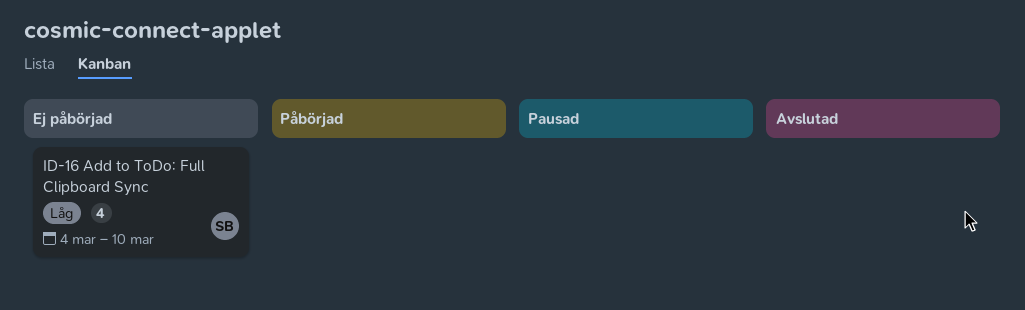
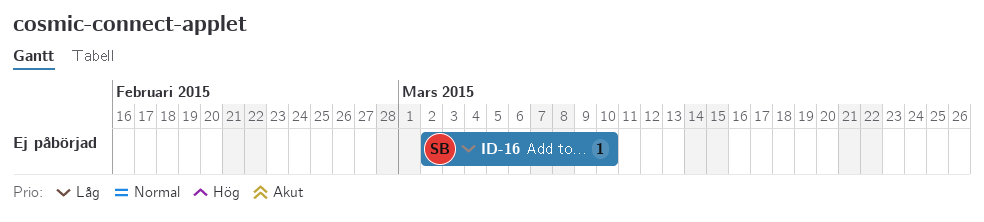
ID-16, estimate: 4 -> 1
ID-16, start: Mar 4 -> Mar 2

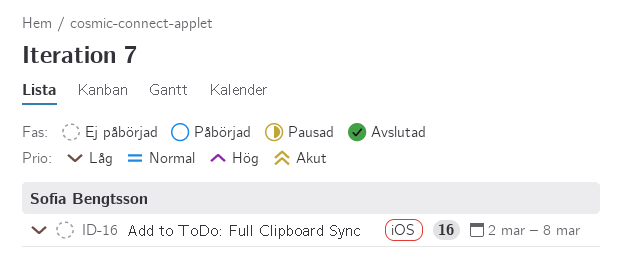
ID-16, estimate: 1 -> 16
ID-16, due: Mar 10 -> Mar 8

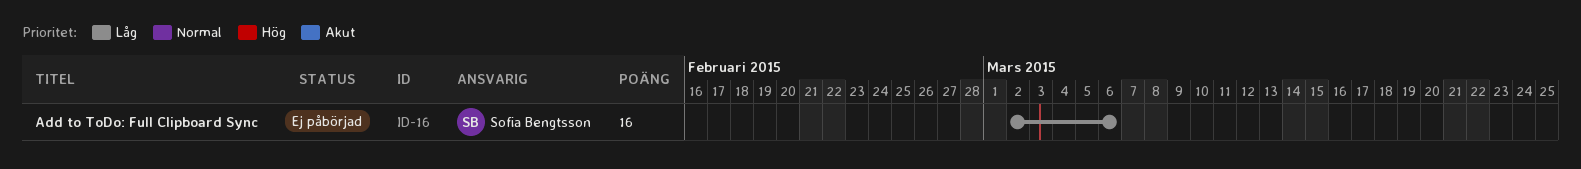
ID-16, due: Mar 8 -> Mar 6

